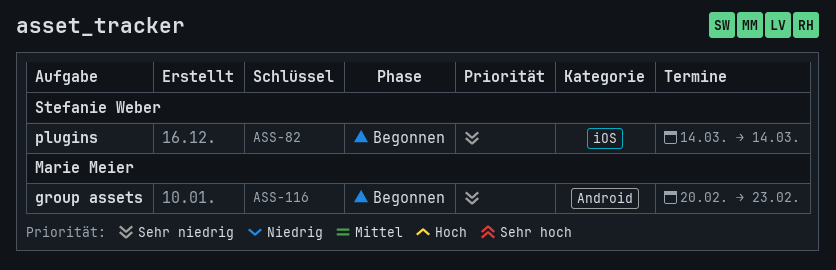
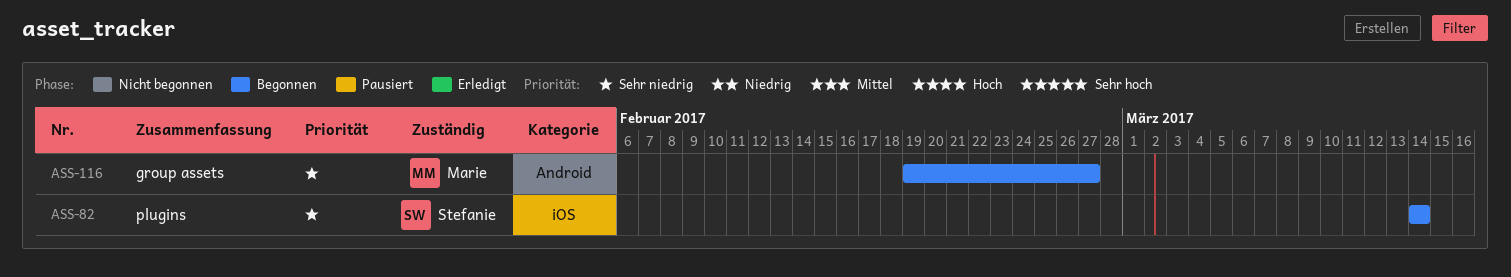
ASS-116, start: Feb 20 -> Feb 19
ASS-116, due: Feb 23 -> Feb 27

